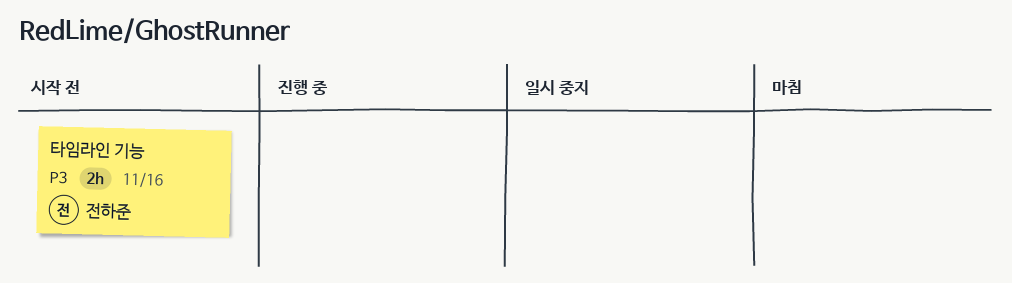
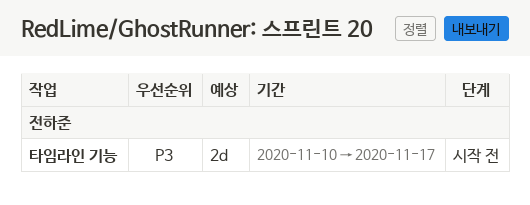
타임라인 기능, estimate: 2h -> 2d
타임라인 기능, due: Nov 16 -> Nov 17

